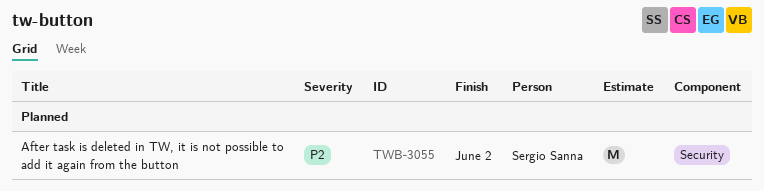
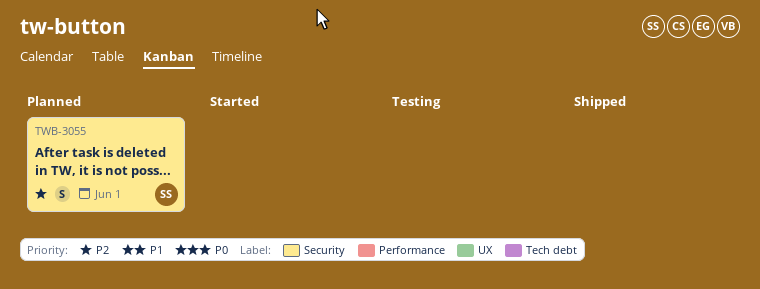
TWB-3055, estimate: M -> S
TWB-3055, due: Jun 2 -> Jun 1

